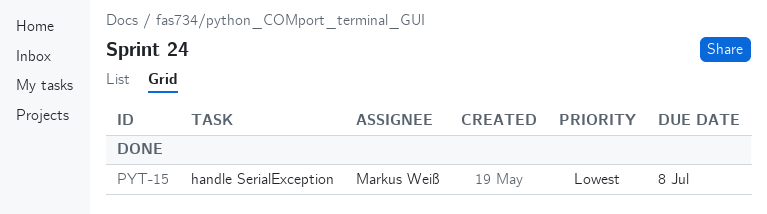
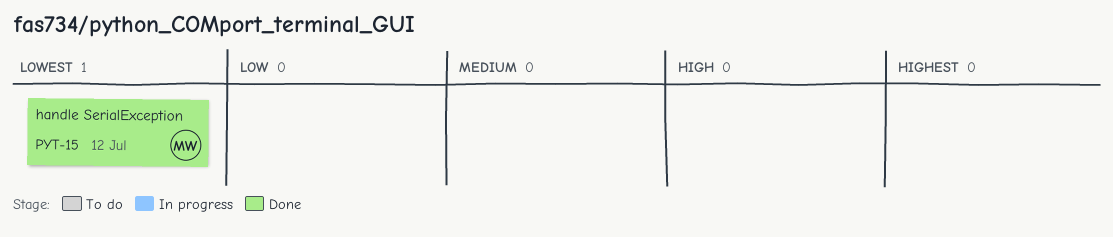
PYT-15, due: Jul 8 -> Jul 12

